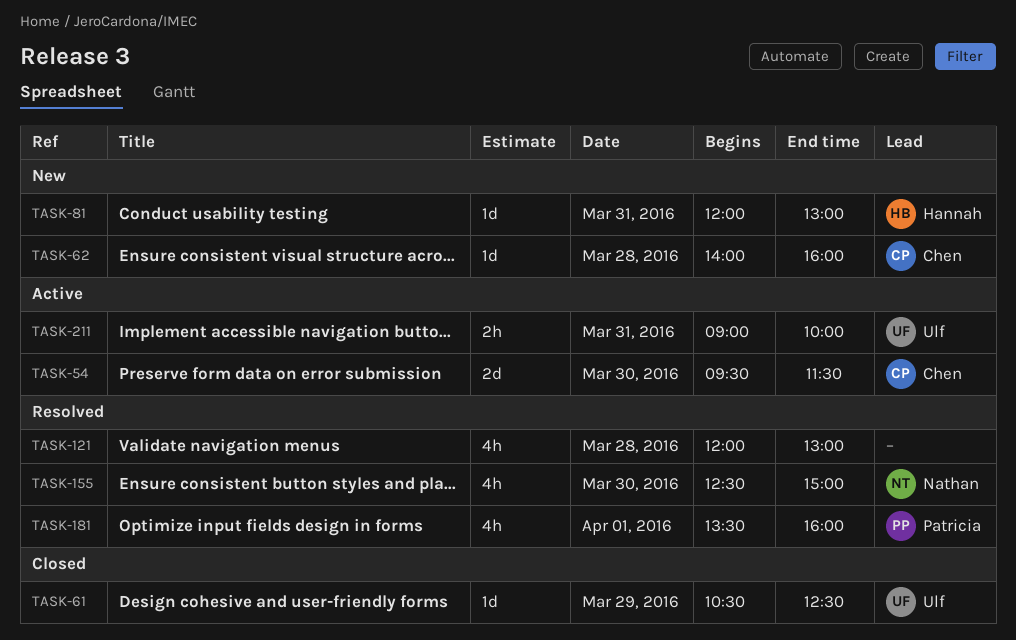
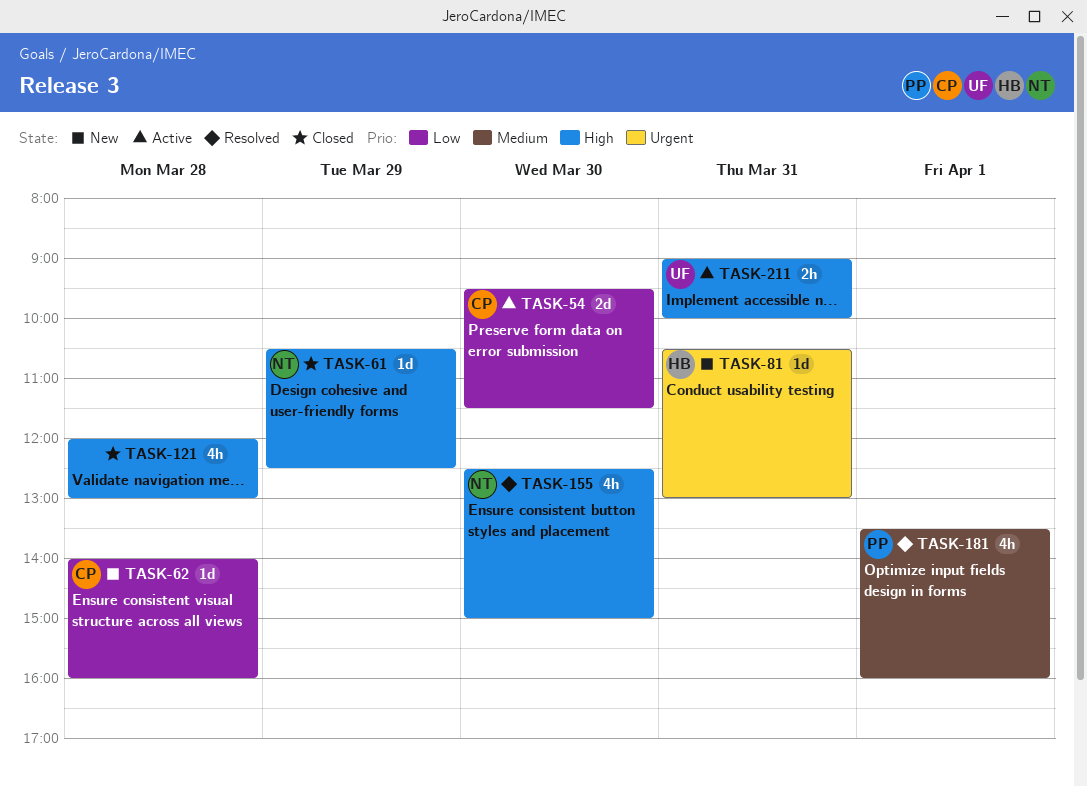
TASK-61, owner: Ulf -> Nathan
TASK-81, begins: 12:00 -> 10:30
TASK-121, status: Resolved -> Closed

